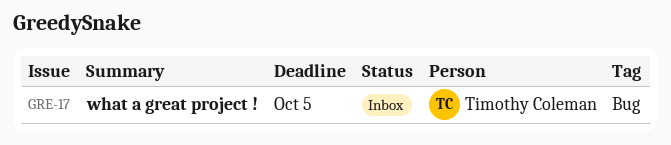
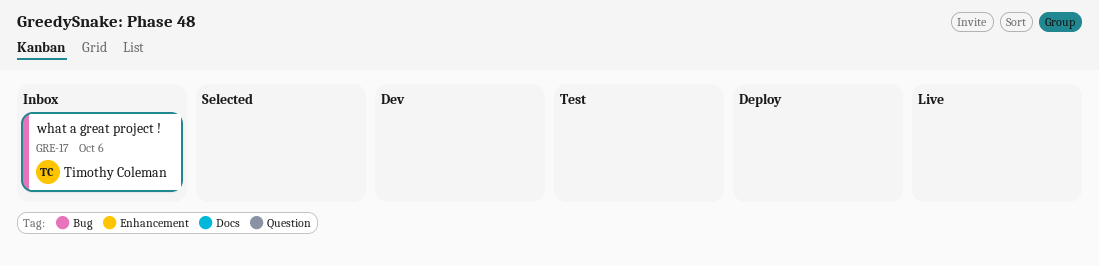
GRE-17, due: Oct 5 -> Oct 6

